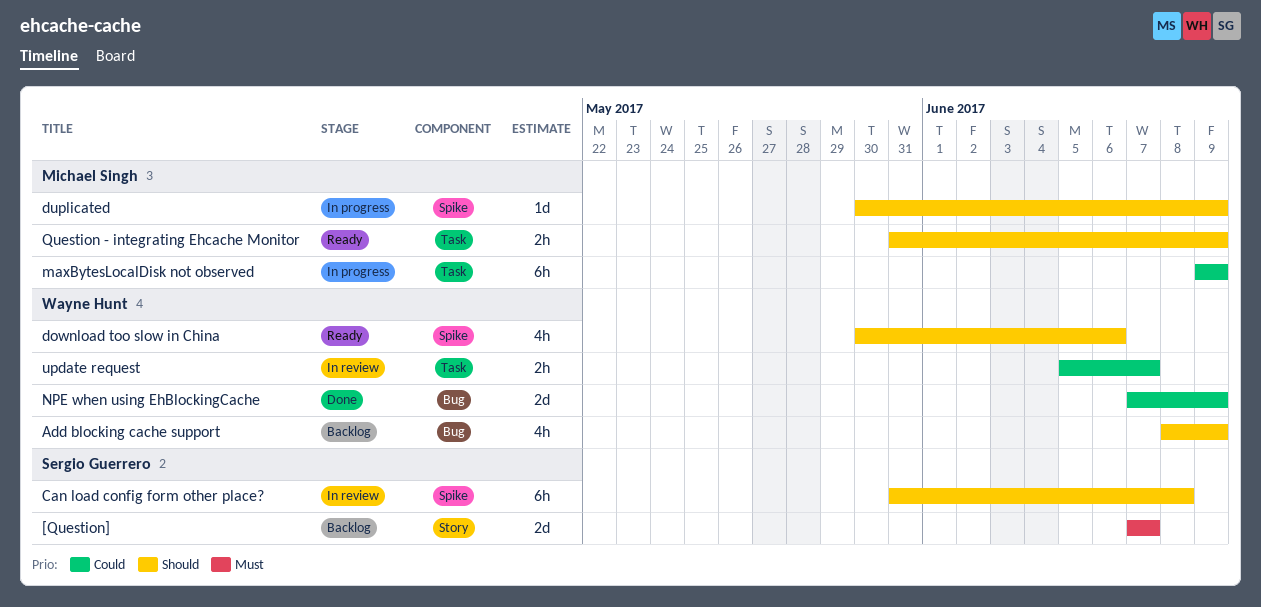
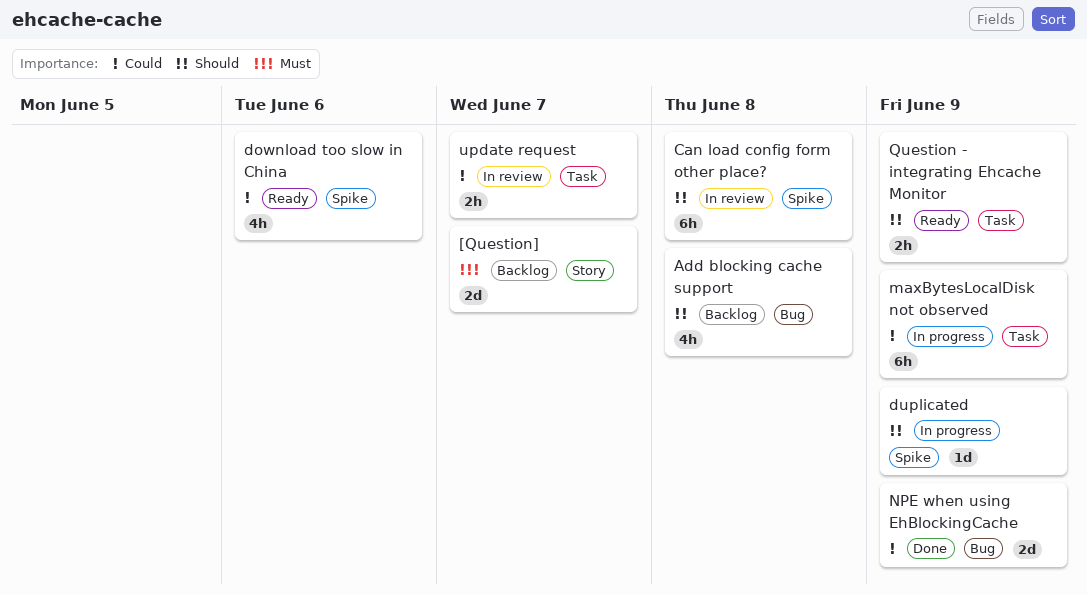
Add blocking cache support, due: Jun 9 -> Jun 8
download too slow in China, priority: Should -> Could

